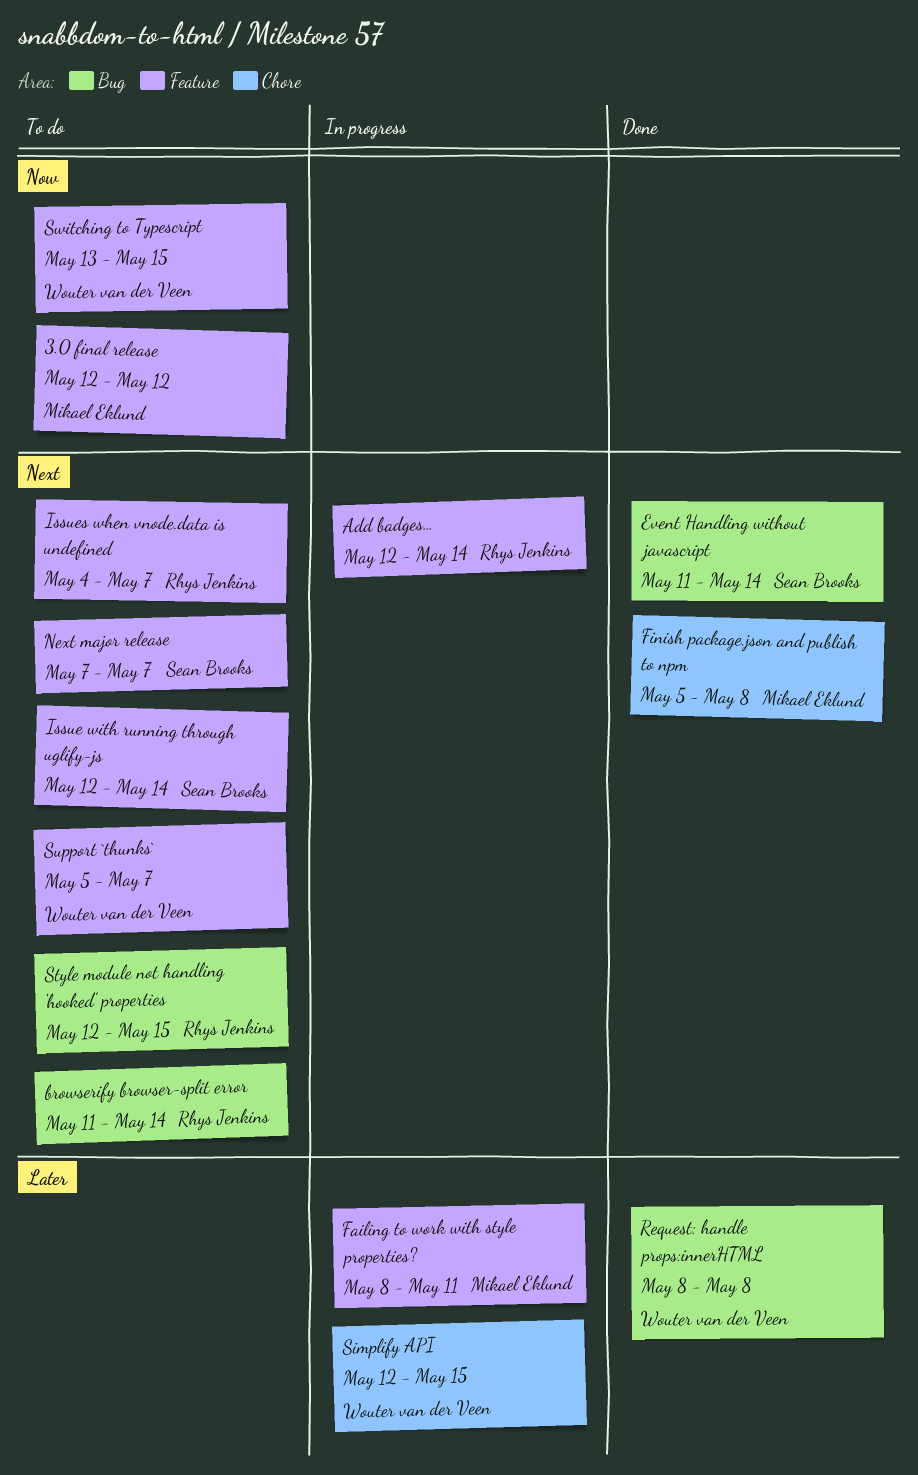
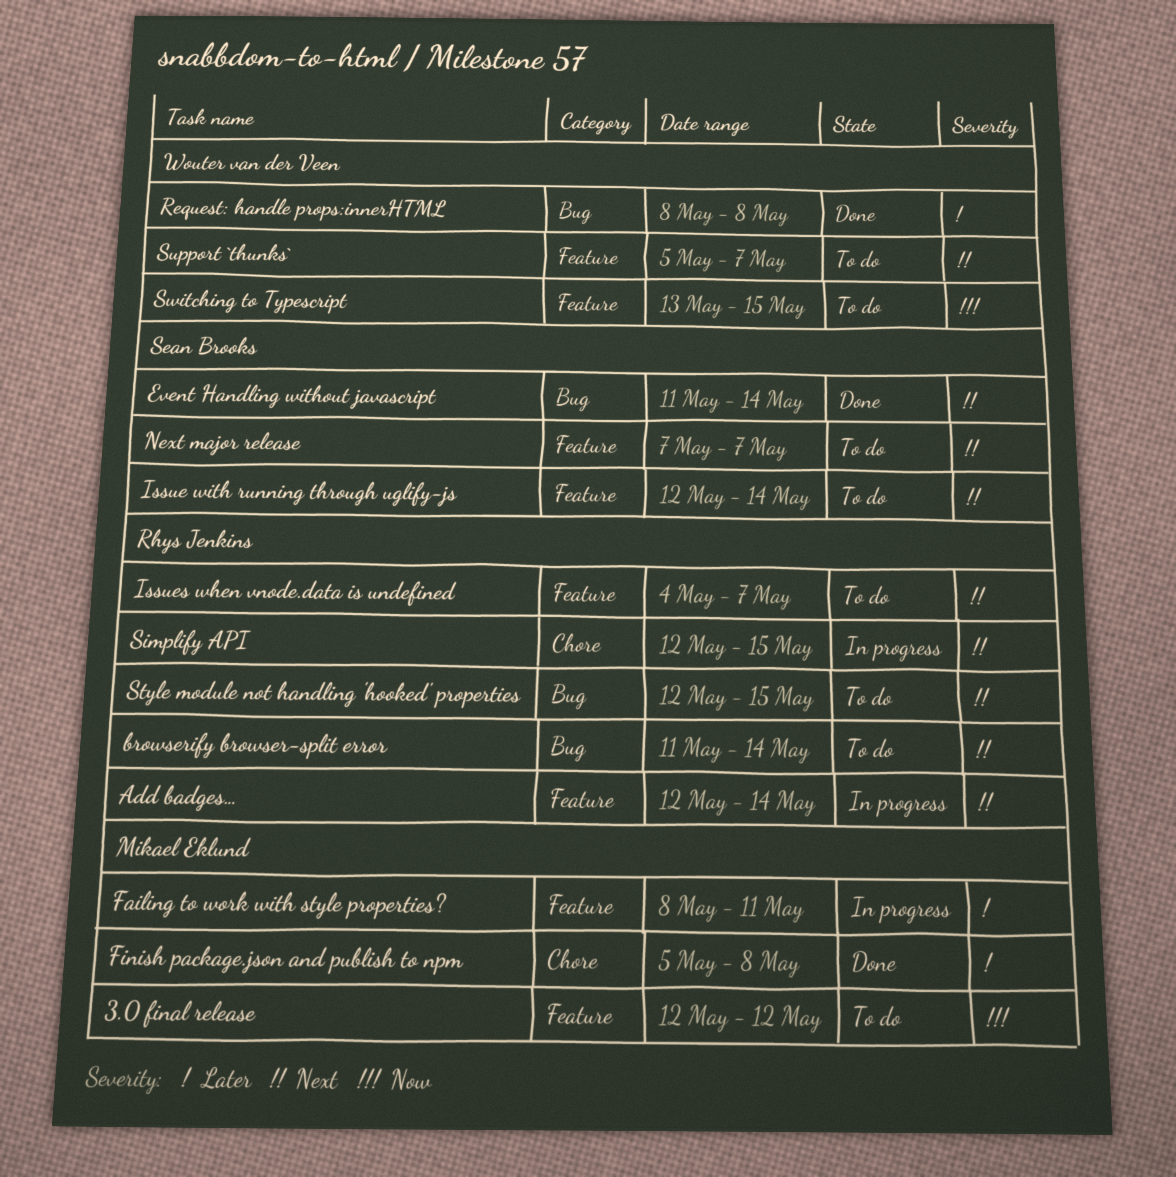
Finish package.json and publish to npm, priority: Next -> Later
Simplify API, owner: Wouter van der Veen -> Rhys Jenkins
Simplify API, priority: Later -> Next

